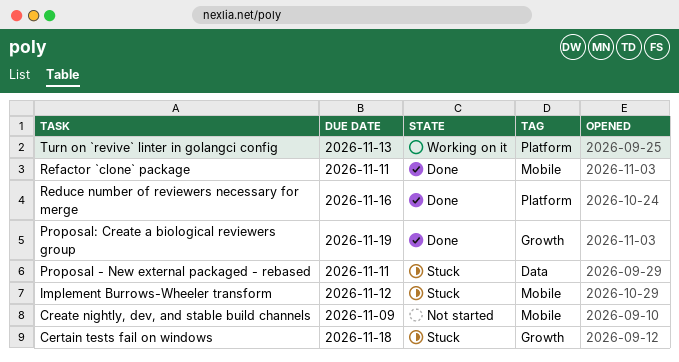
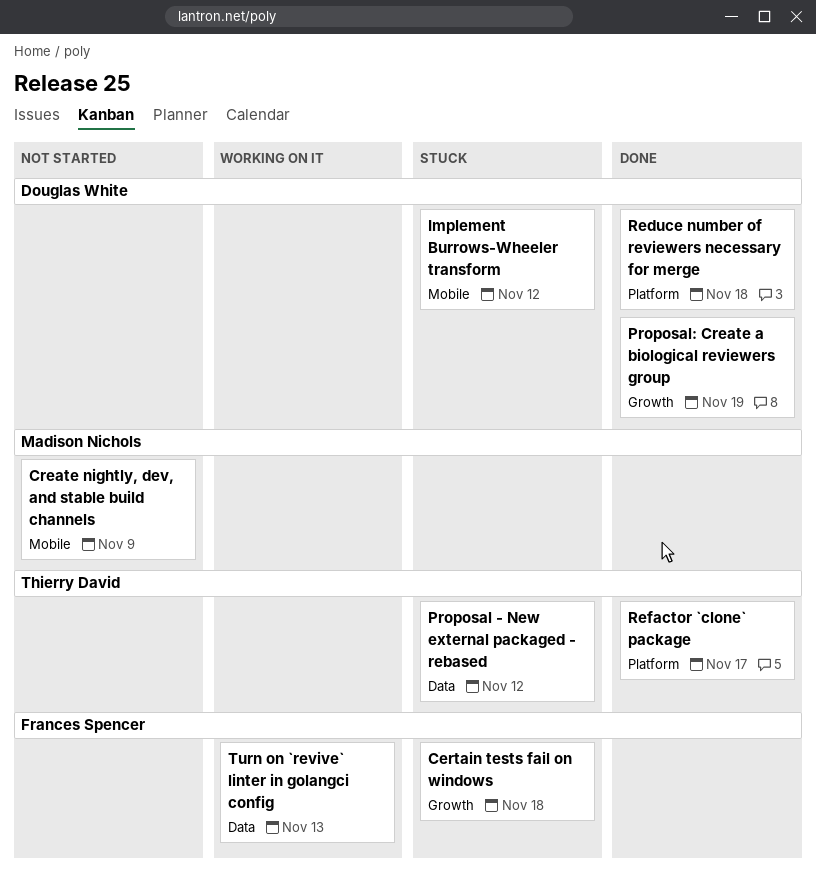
Proposal - New external packaged - rebased, due: Nov 11 -> Nov 12
Reduce number of reviewers necessary for merge, due: Nov 16 -> Nov 18
Refactor `clone` package, label: Mobile -> Platform
Refactor `clone` package, due: Nov 11 -> Nov 17
Turn on `revive` linter in golangci config, label: Platform -> Data

